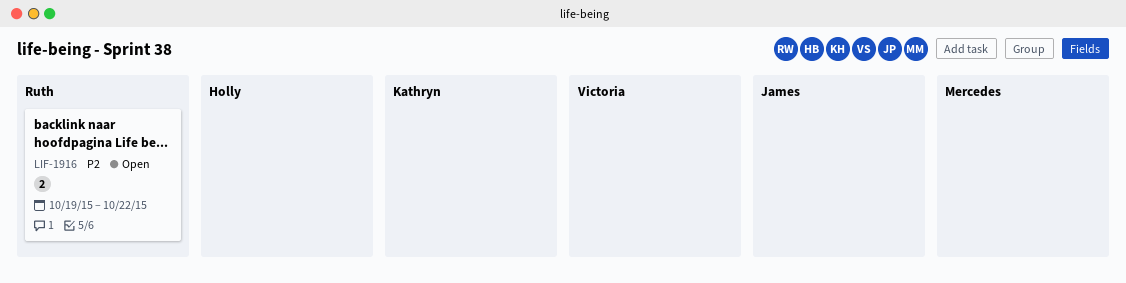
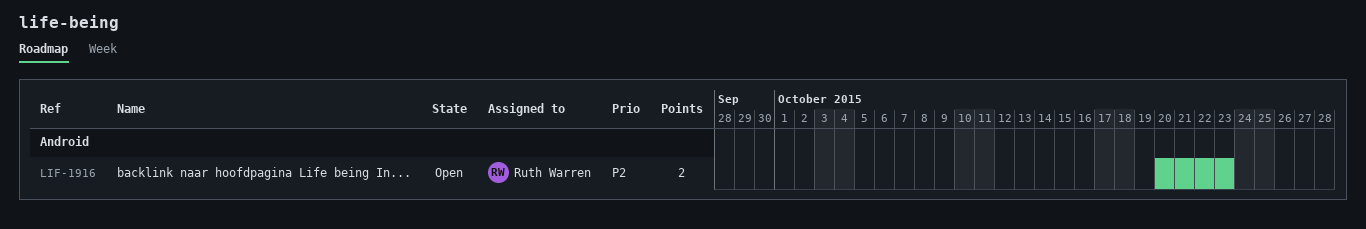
LIF-1916, start: Oct 19 -> Oct 20
LIF-1916, due: Oct 22 -> Oct 23

